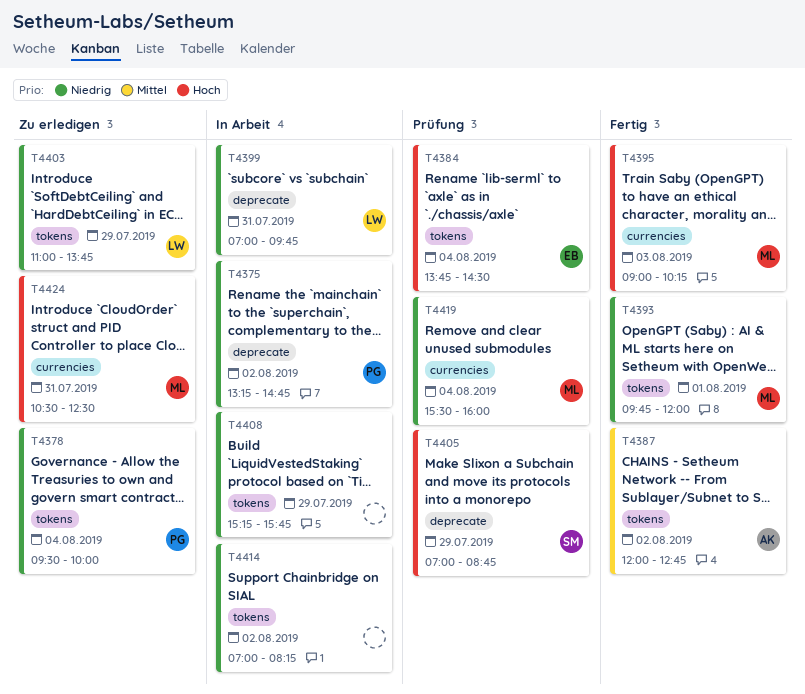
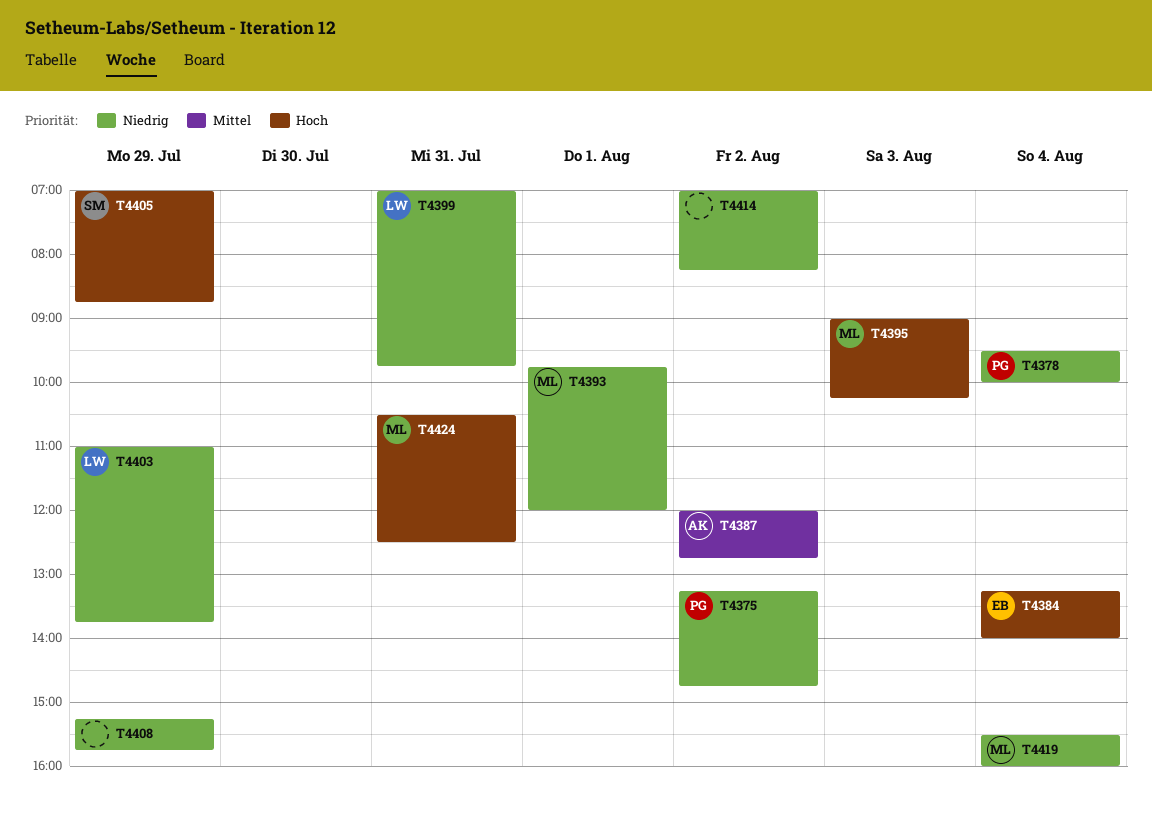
T4384, begins: 13:45 -> 13:15
T4384, ends: 14:30 -> 14:00

